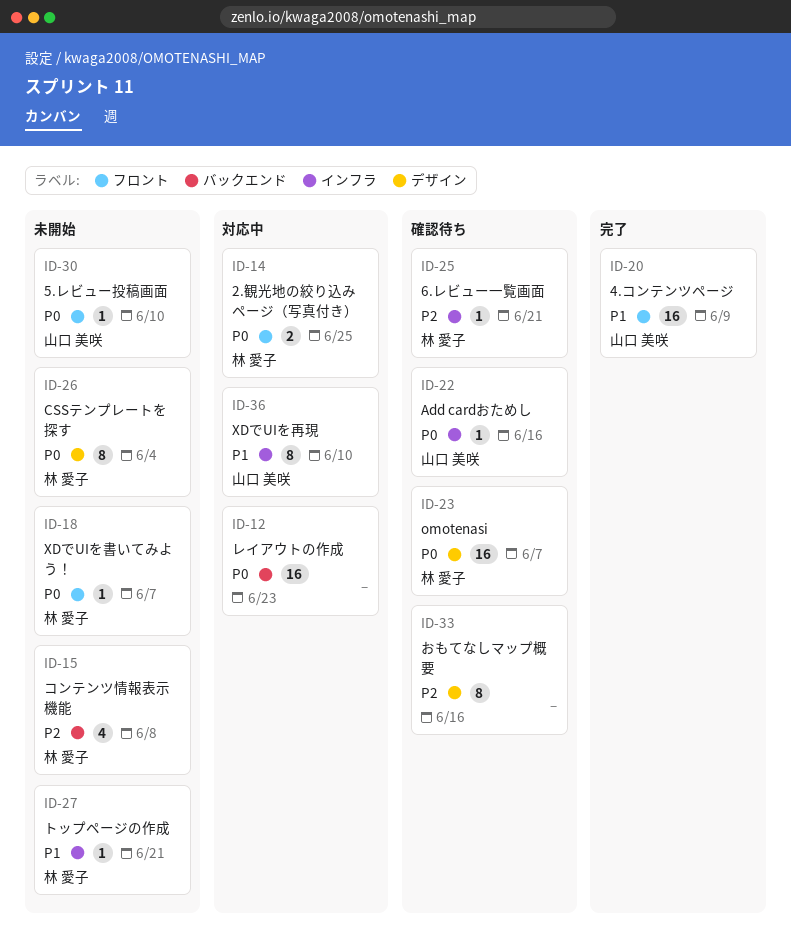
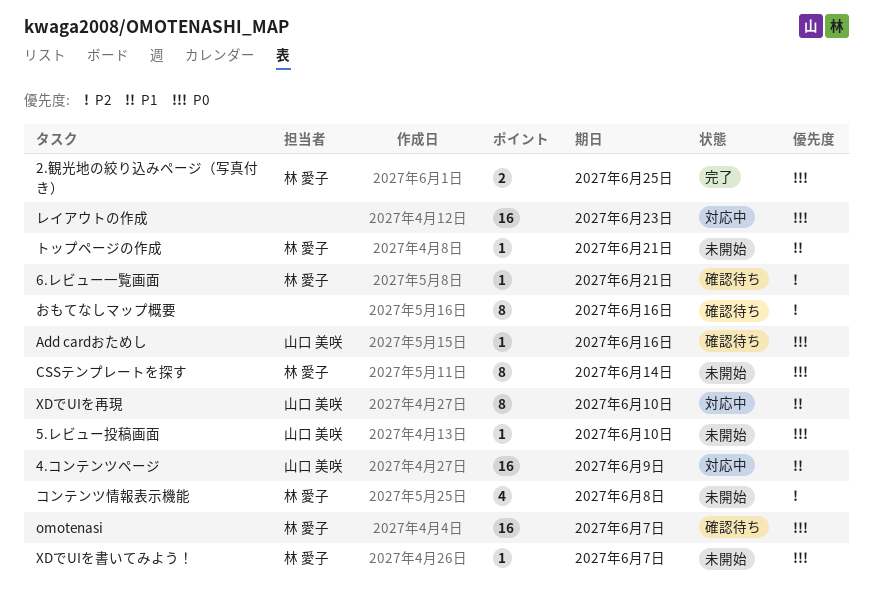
2.観光地の絞り込みページ（写真付き）, status: 対応中 -> 完了
4.コンテンツページ, status: 完了 -> 対応中
CSSテンプレートを探す, due: Jun 4 -> Jun 14

